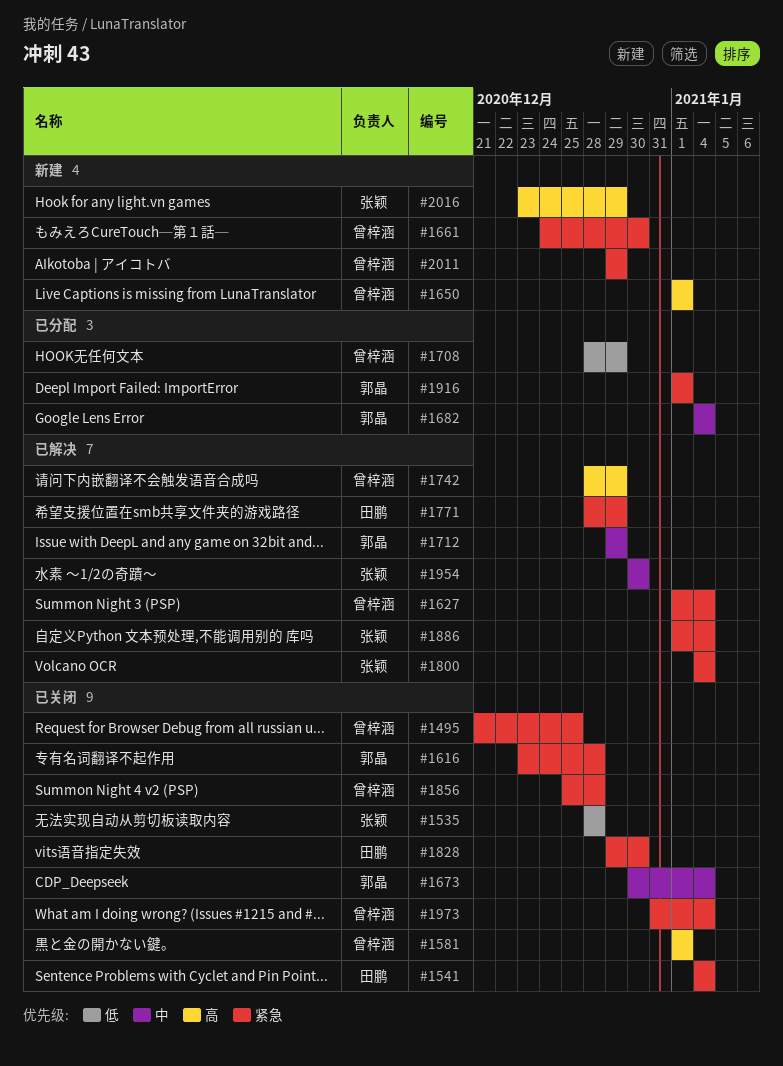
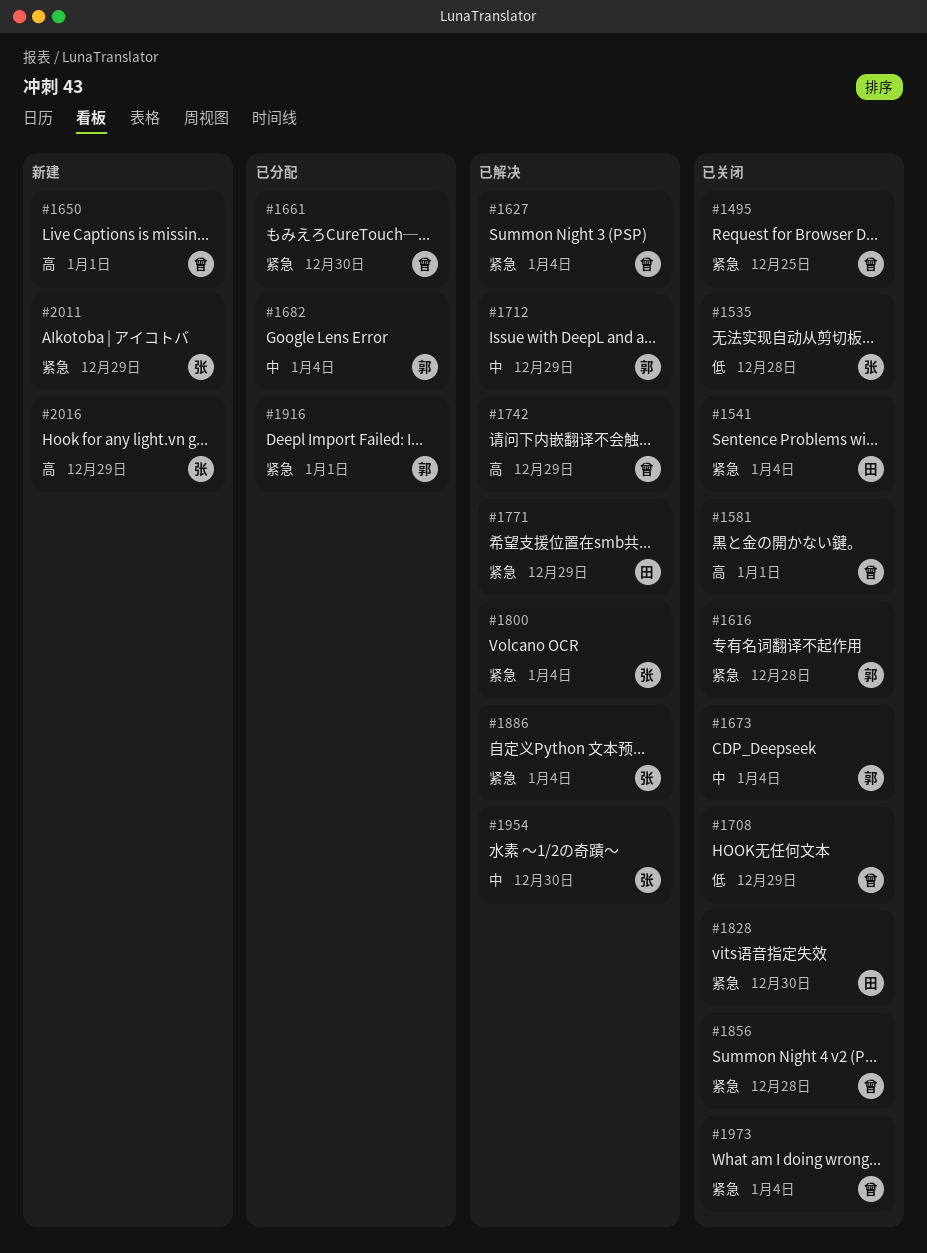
#1661, status: 新建 -> 已分配
#1708, status: 已分配 -> 已关闭
#2011, owner: 曾梓涵 -> 张颖

